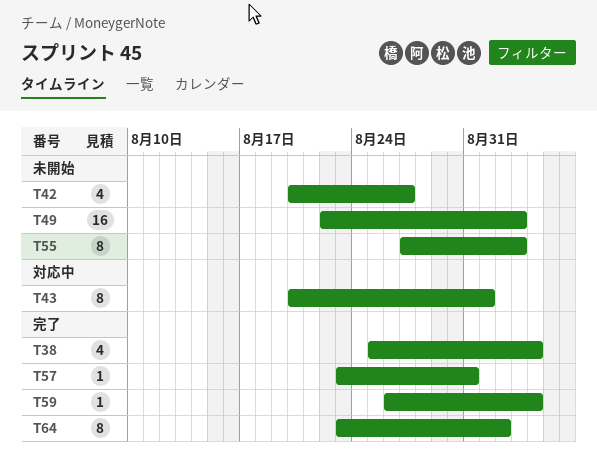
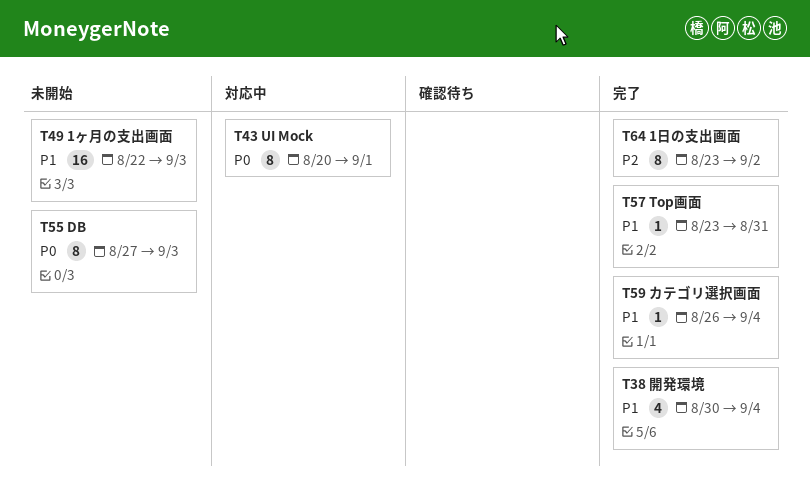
T38, start: Aug 25 -> Aug 30
T42: present -> none

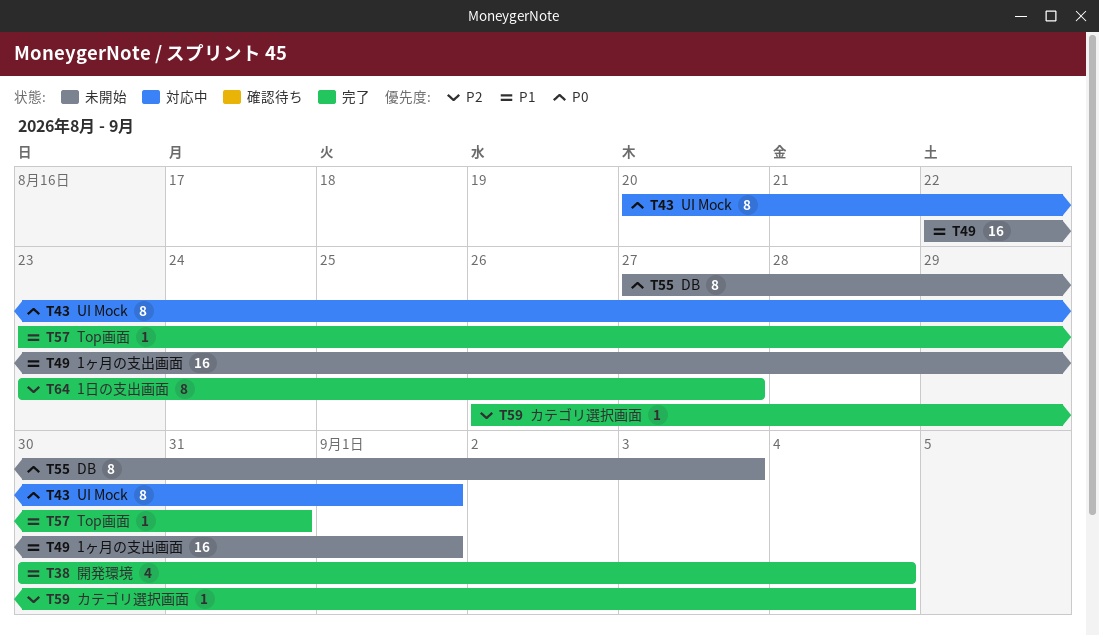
T49, due: Sep 3 -> Sep 1
T59, priority: P1 -> P2
T64, due: Sep 2 -> Aug 27

